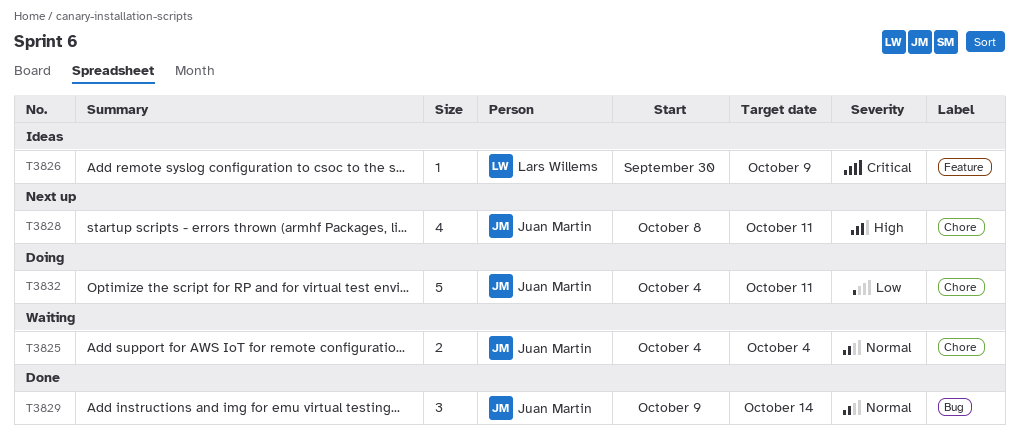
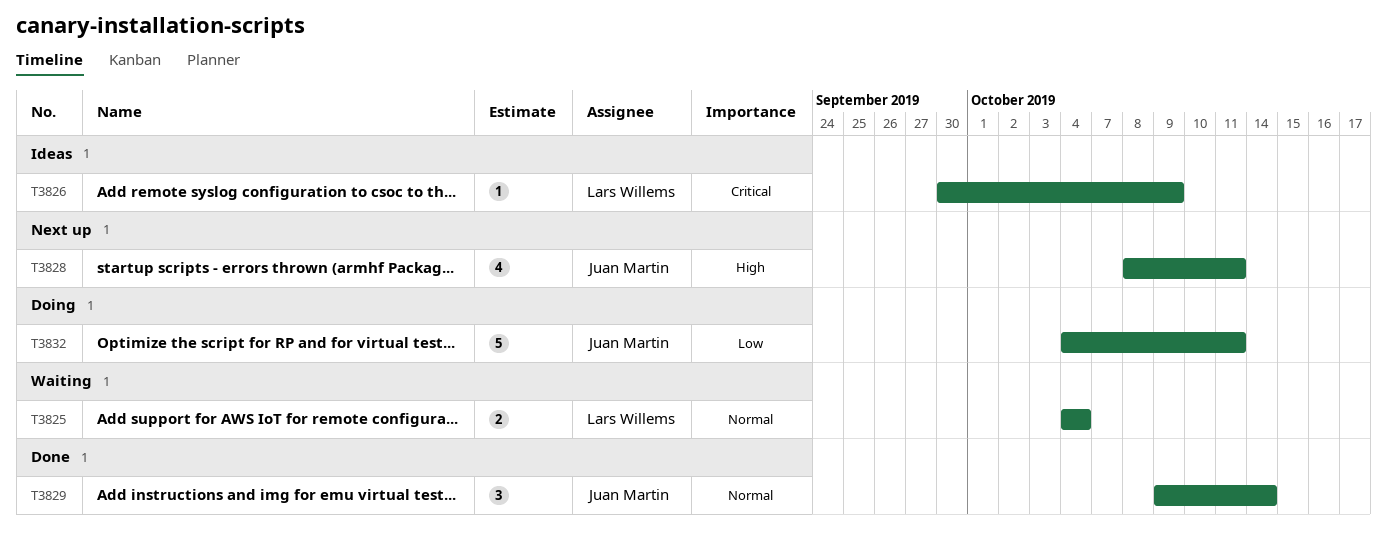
T3825, owner: Juan Martin -> Lars Willems

